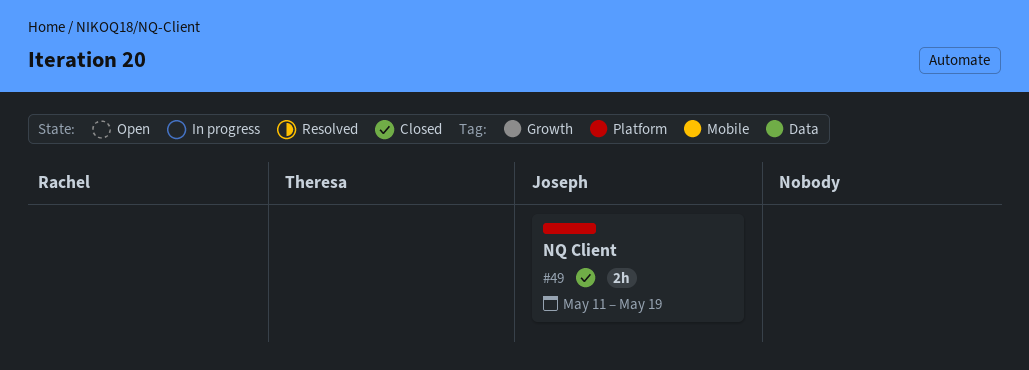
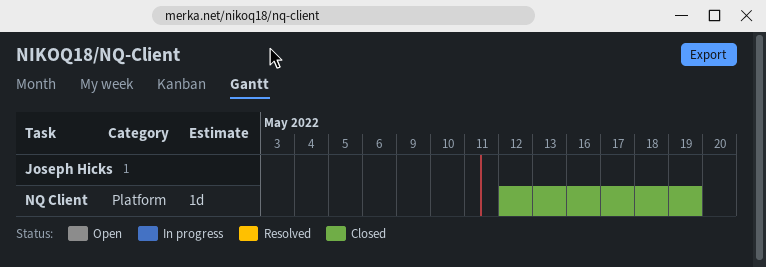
NQ Client, estimate: 2h -> 1d
NQ Client, start: May 11 -> May 12

